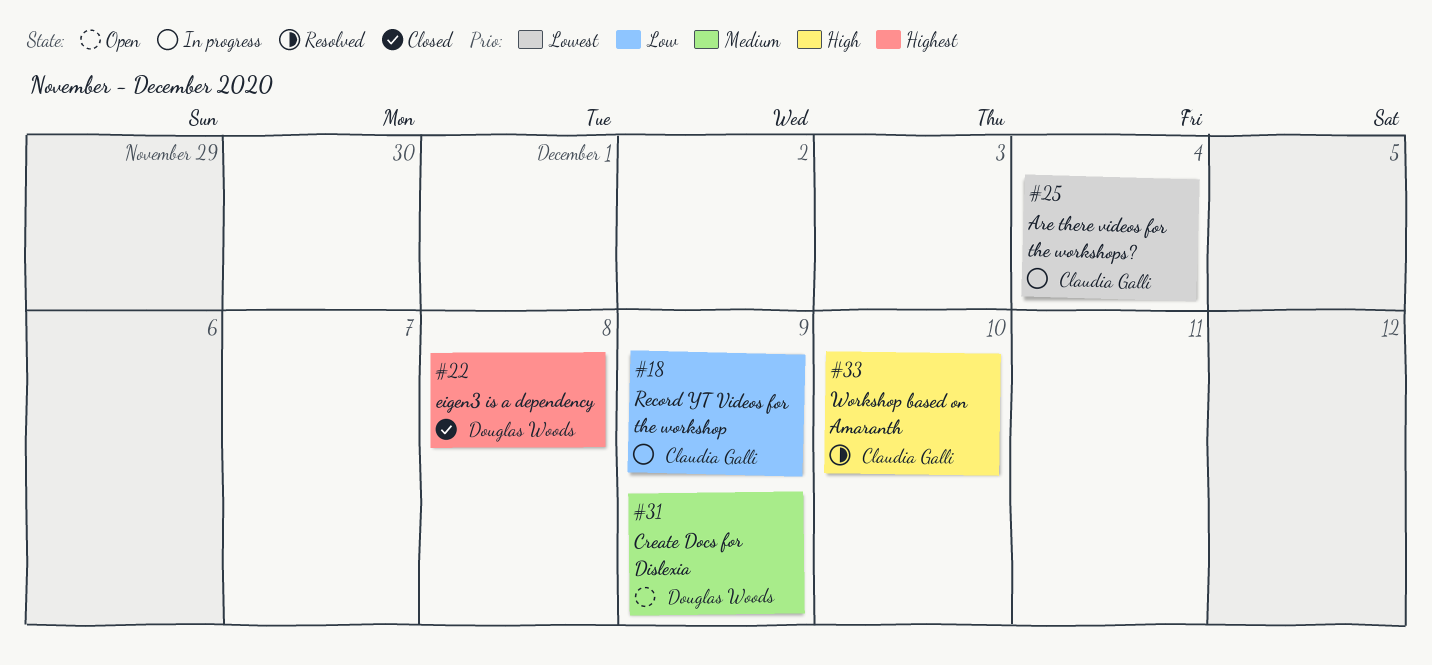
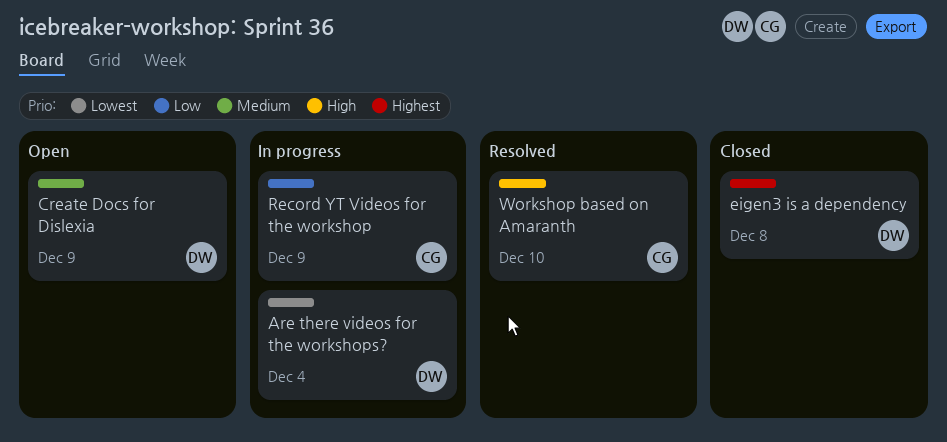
Are there videos for the workshops?, owner: Claudia Galli -> Douglas Woods

